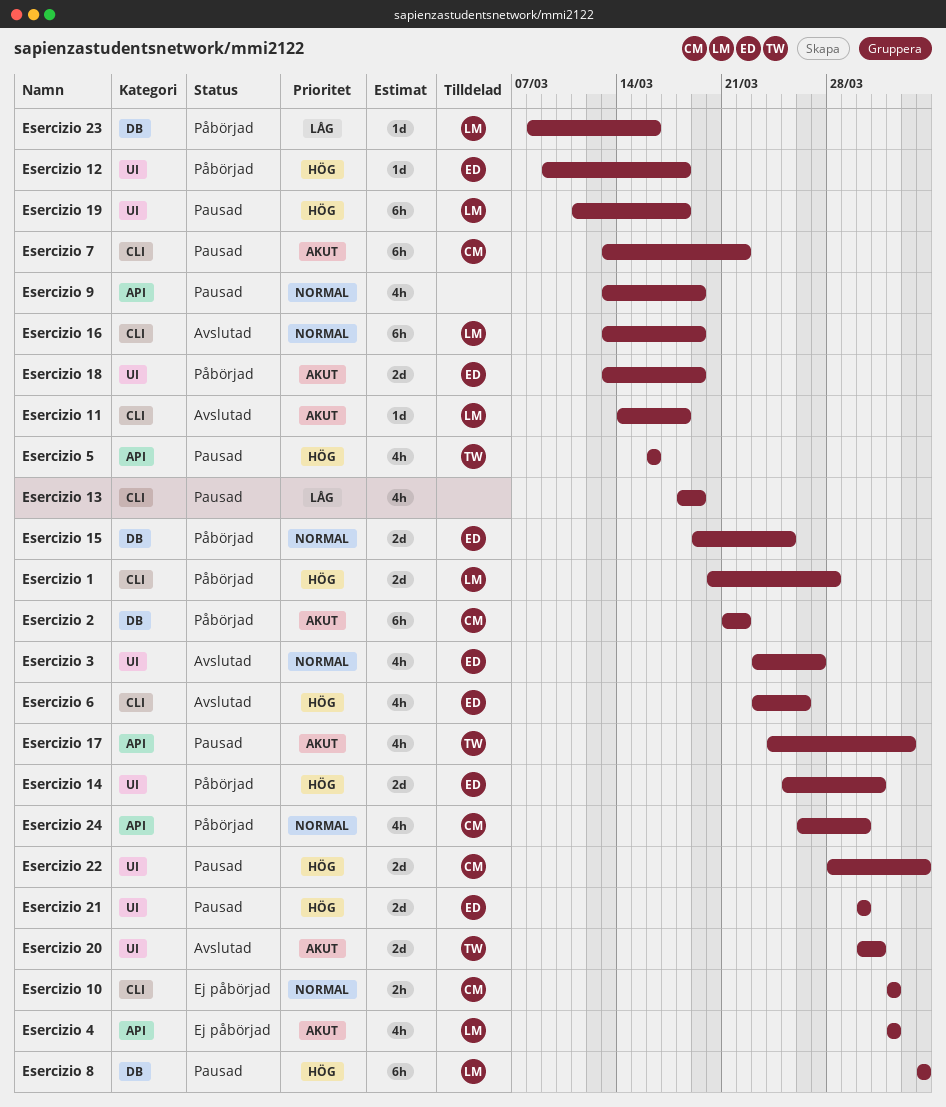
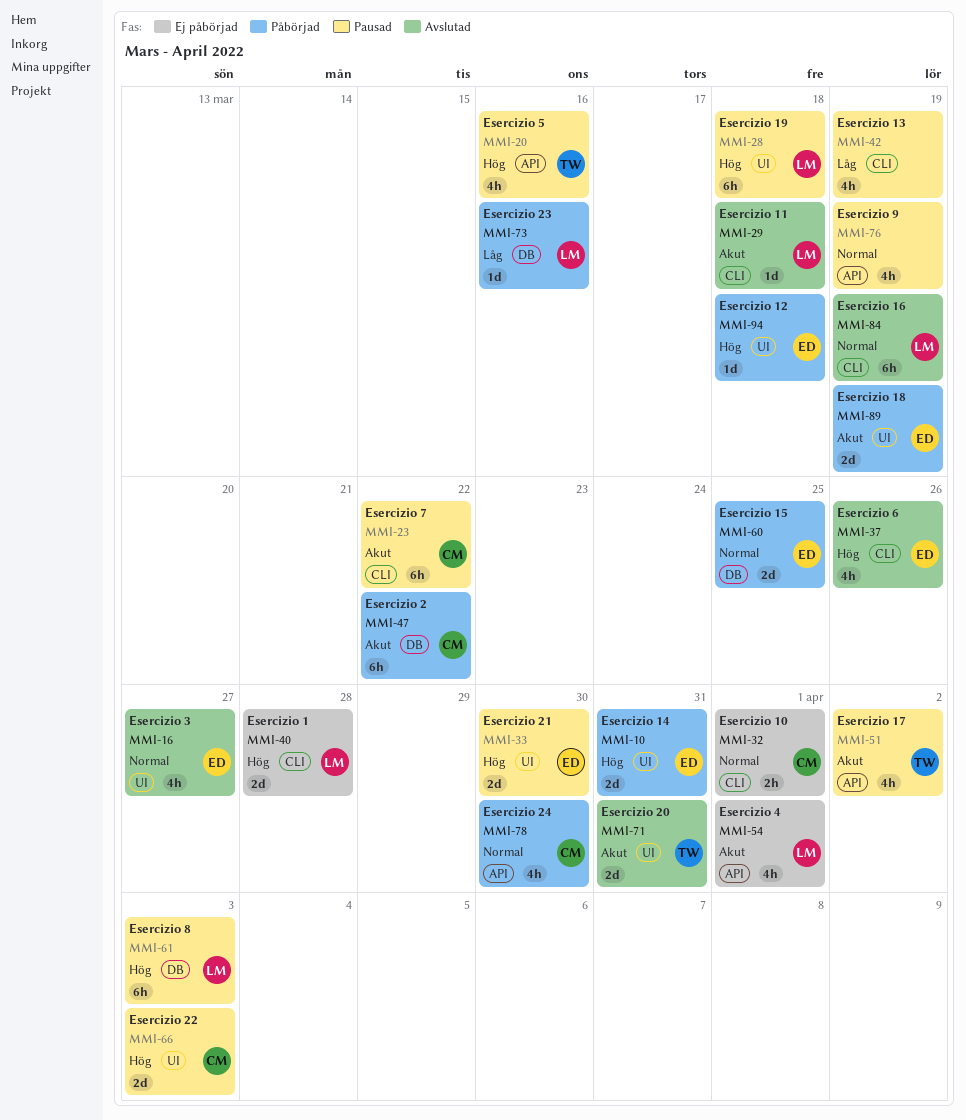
Esercizio 1, status: Påbörjad -> Ej påbörjad

